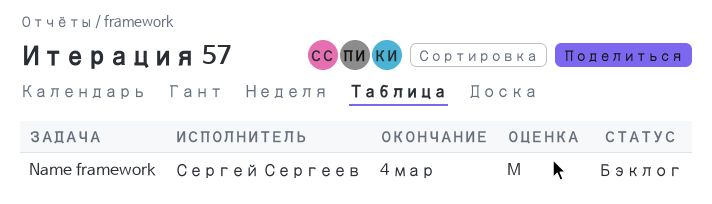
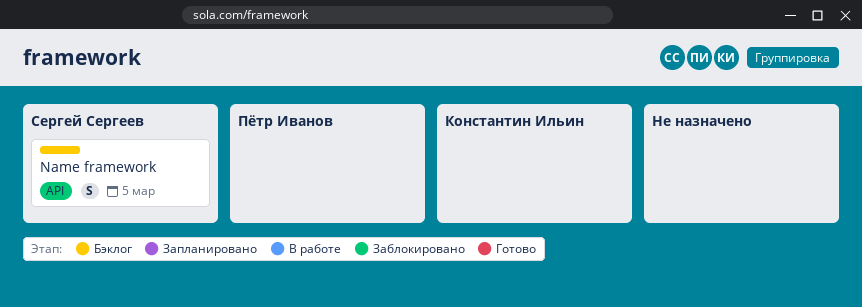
Name framework, estimate: M -> S
Name framework, due: Mar 4 -> Mar 5

